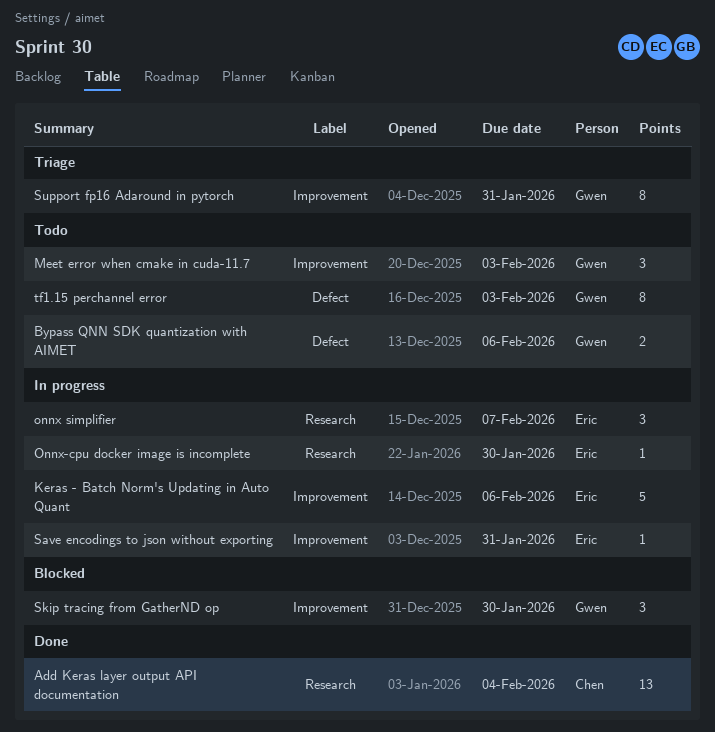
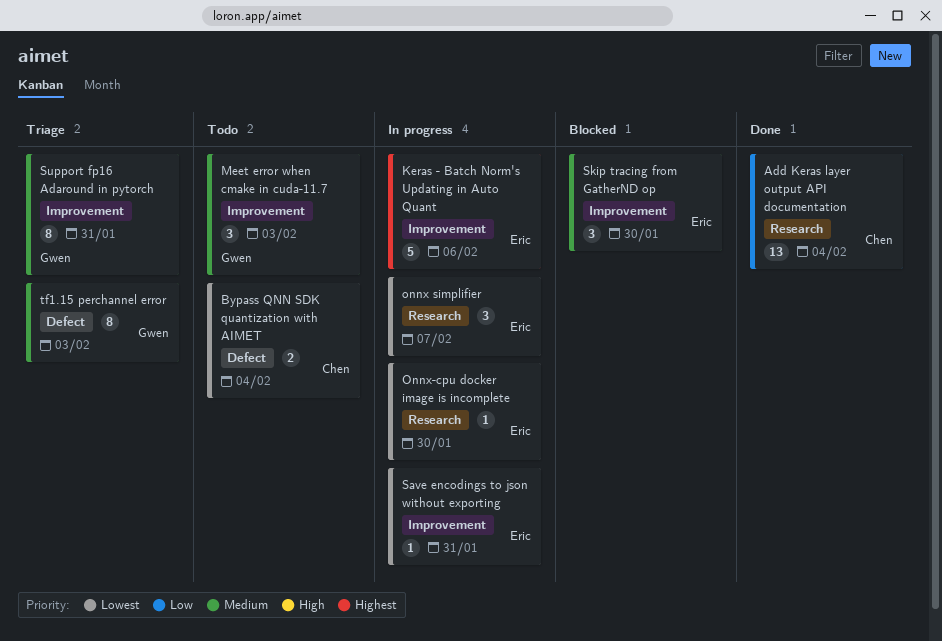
Bypass QNN SDK quantization with AIMET, owner: Gwen -> Chen
Bypass QNN SDK quantization with AIMET, due: Feb 6 -> Feb 4
Skip tracing from GatherND op, owner: Gwen -> Eric
tf1.15 perchannel error, status: Todo -> Triage

